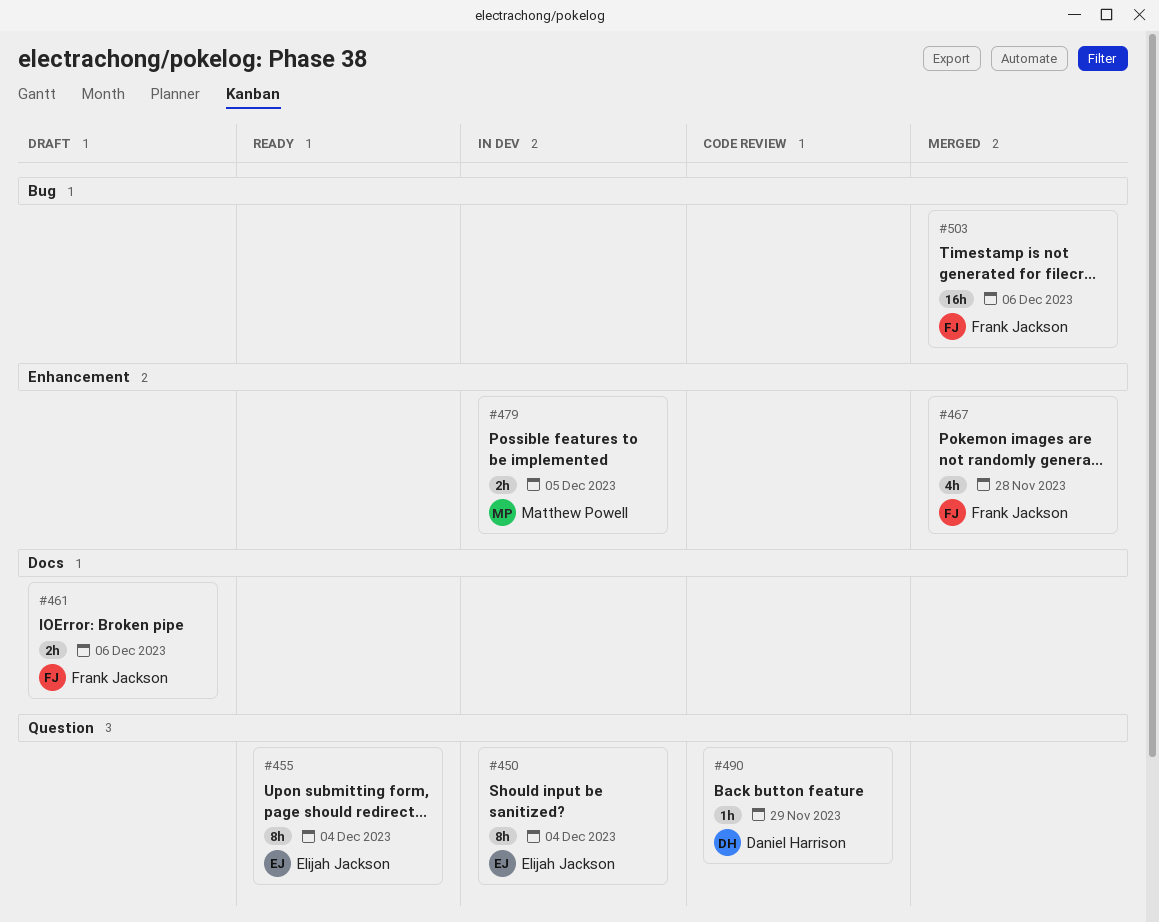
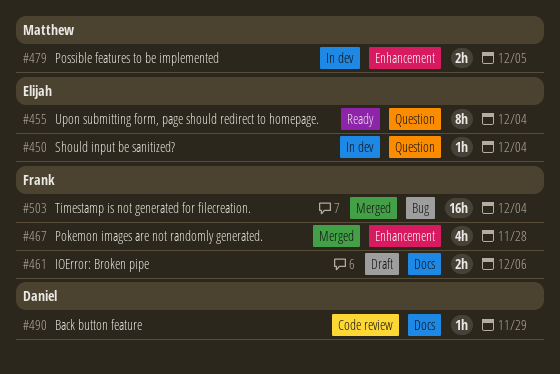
#450, estimate: 8h -> 1h
#490, label: Question -> Docs
#503, due: Dec 6 -> Dec 4

